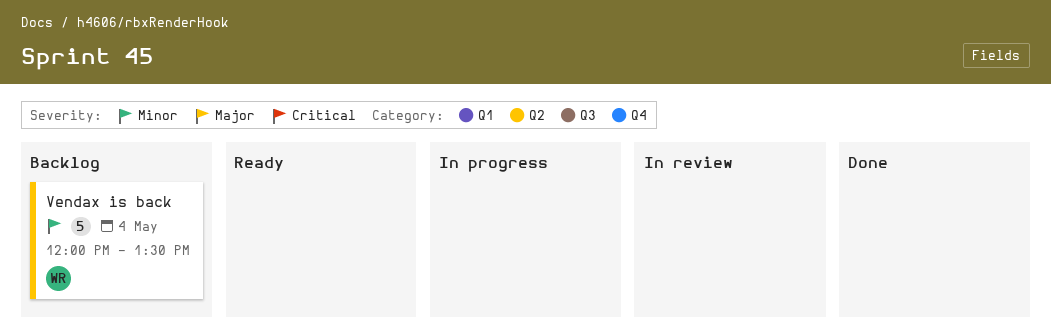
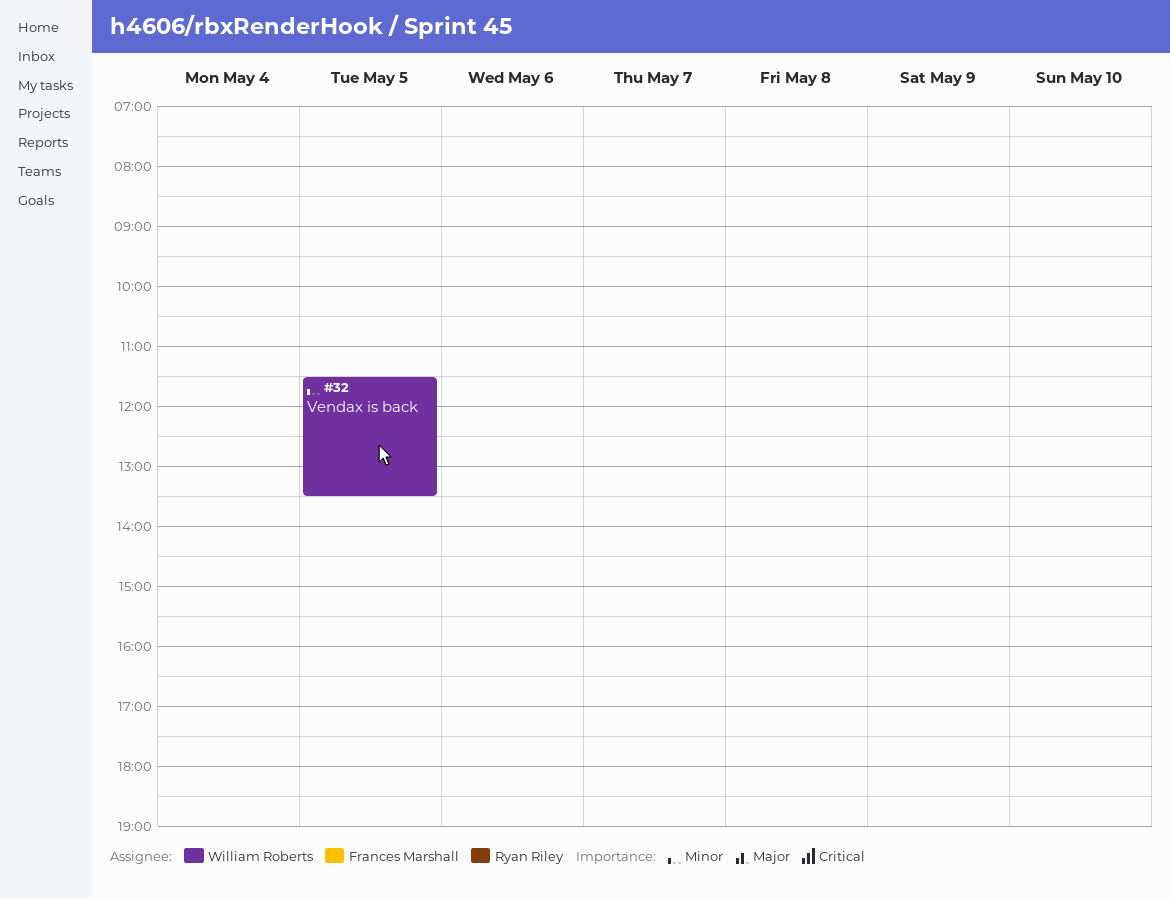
Vendax is back, day: May 4 -> May 5
Vendax is back, begins: 12:00 -> 11:30

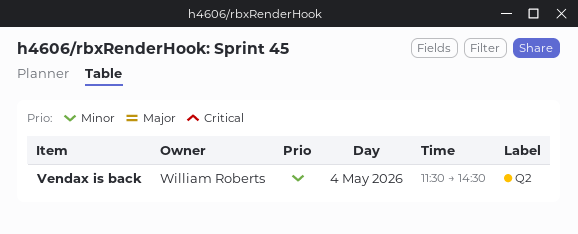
Vendax is back, day: May 5 -> May 4
Vendax is back, ends: 13:30 -> 14:30

